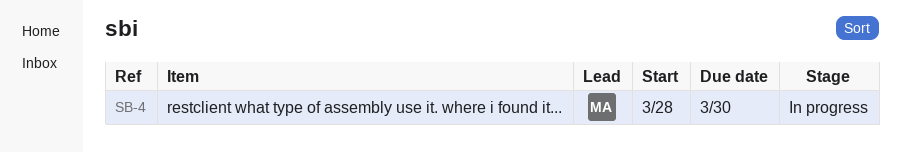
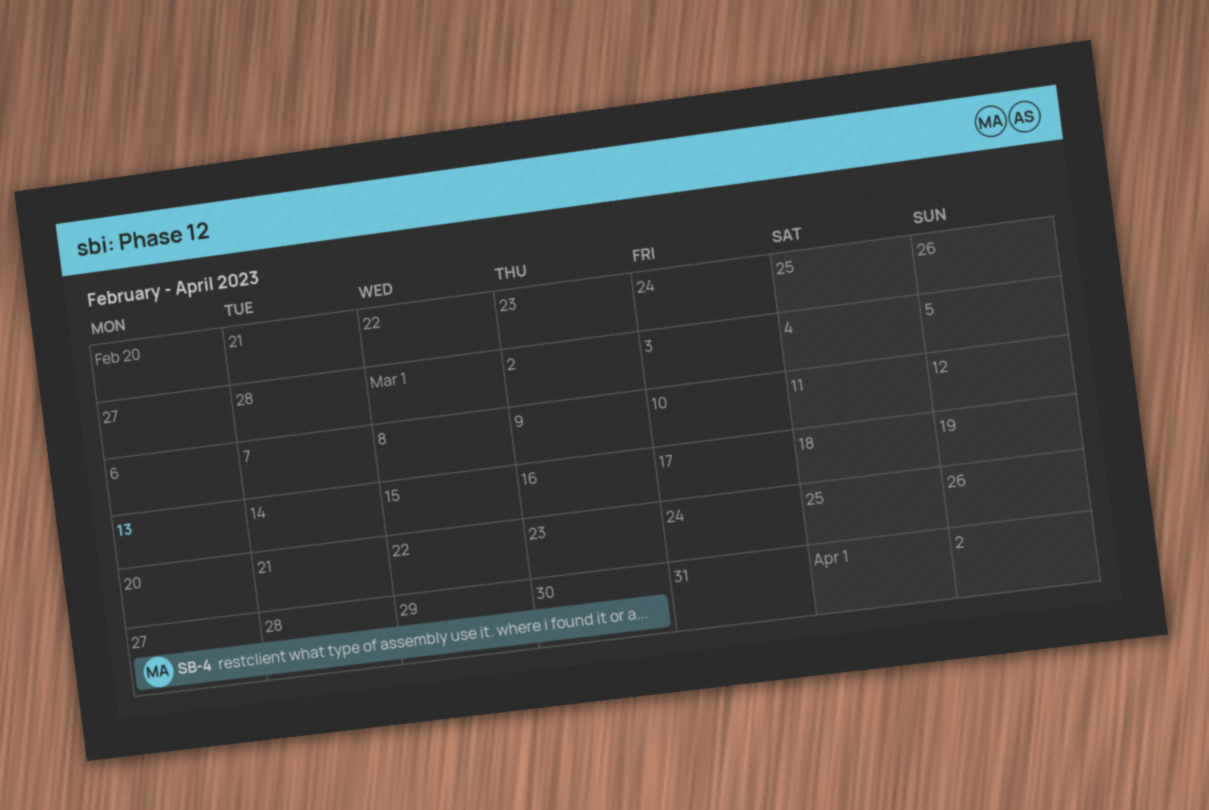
SB-4, start: Mar 28 -> Mar 27

